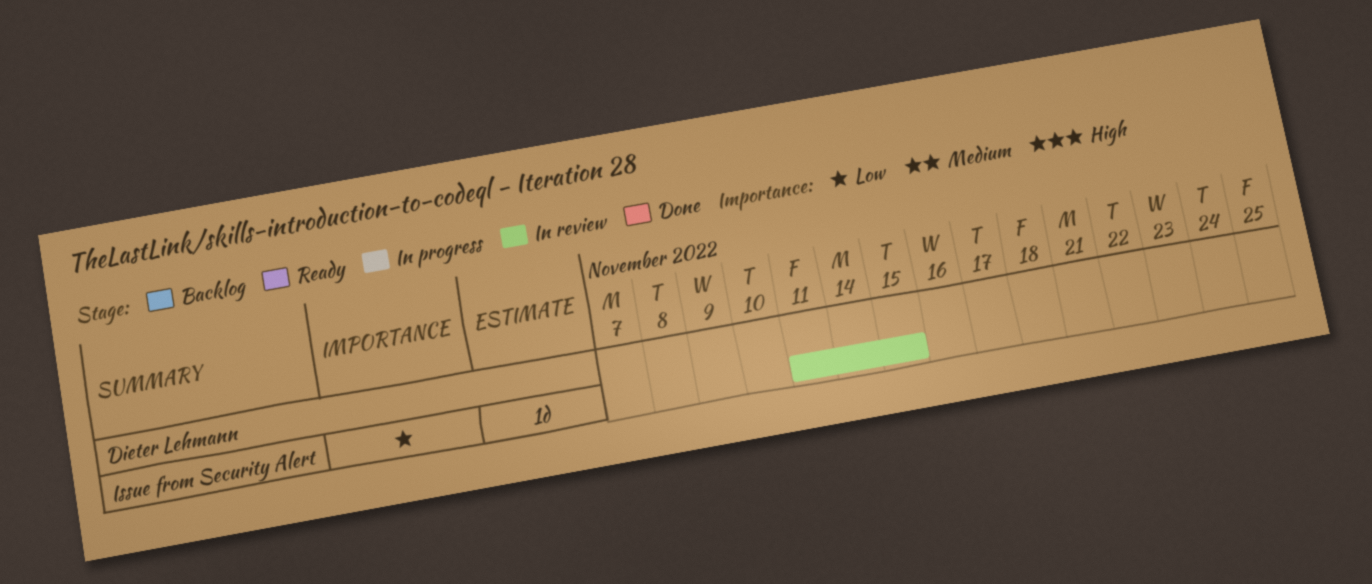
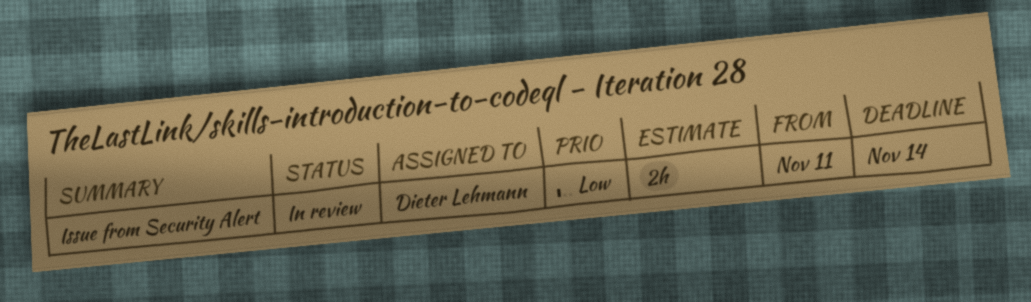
Issue from Security Alert, estimate: 1d -> 2h
Issue from Security Alert, due: Nov 15 -> Nov 14

